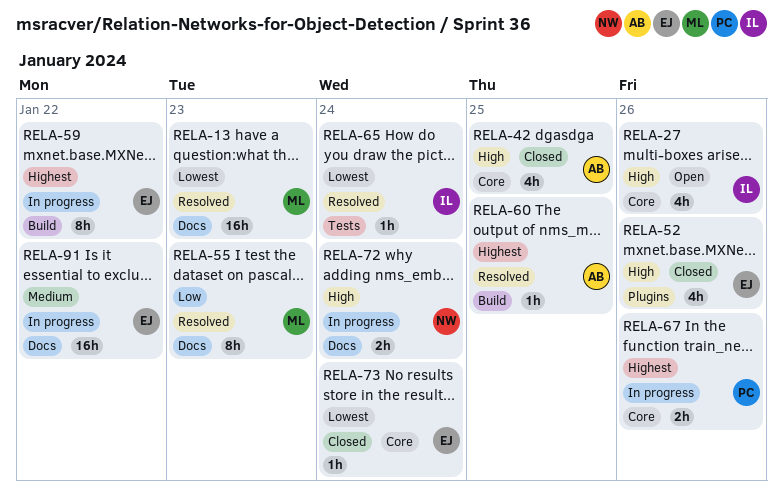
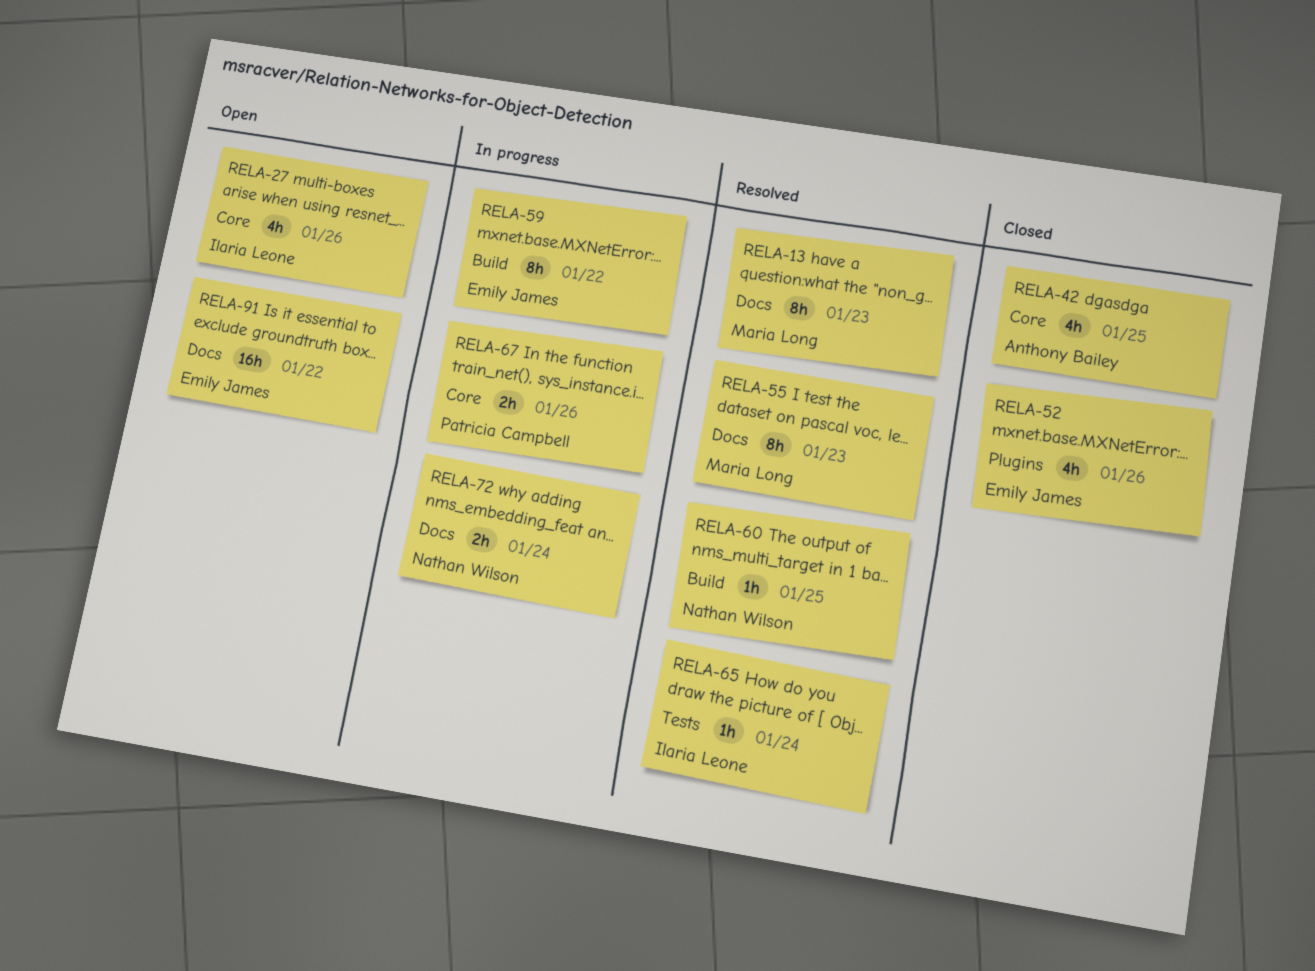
RELA-13, estimate: 16h -> 8h
RELA-60, owner: Anthony Bailey -> Nathan Wilson
RELA-73: present -> none
RELA-91, status: In progress -> Open

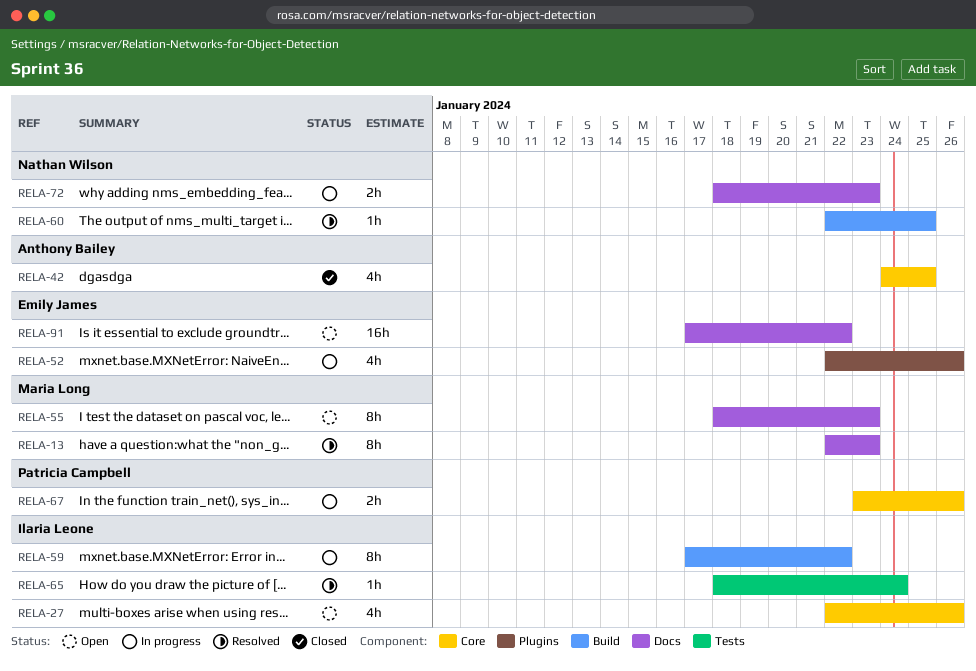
RELA-52, status: Closed -> In progress
RELA-55, status: Resolved -> Open
RELA-59, owner: Emily James -> Ilaria Leone
RELA-72, due: Jan 24 -> Jan 23

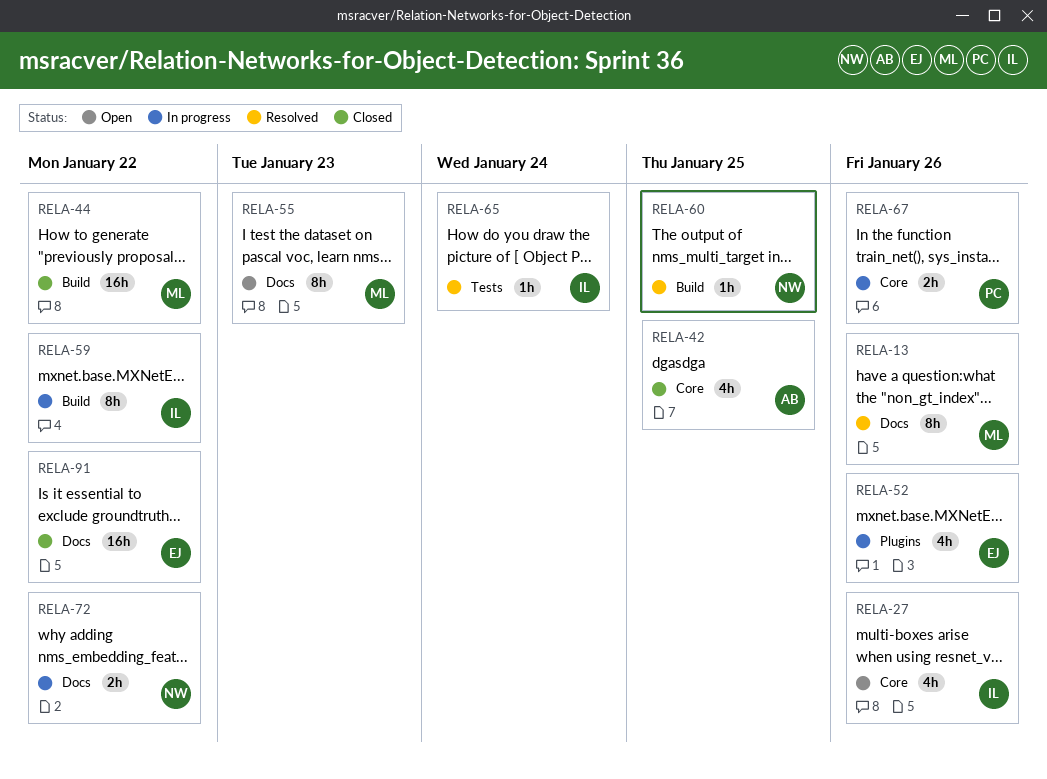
RELA-13, due: Jan 23 -> Jan 26
RELA-44: none -> present
RELA-72, due: Jan 23 -> Jan 22
RELA-91, status: Open -> Closed

